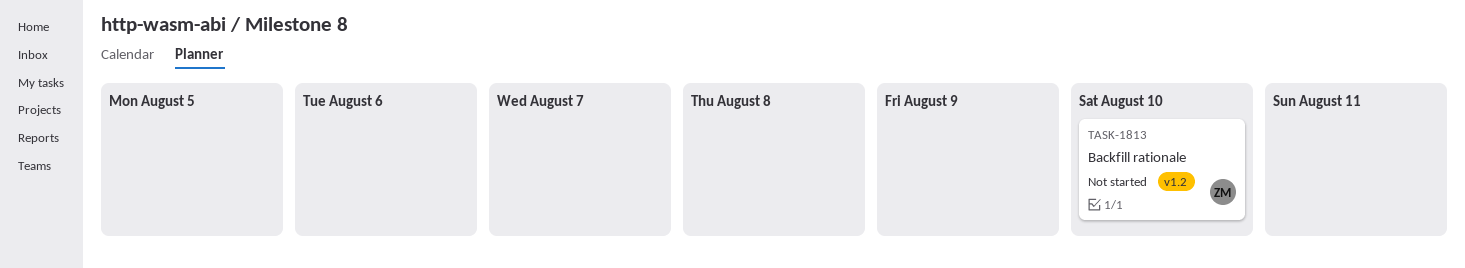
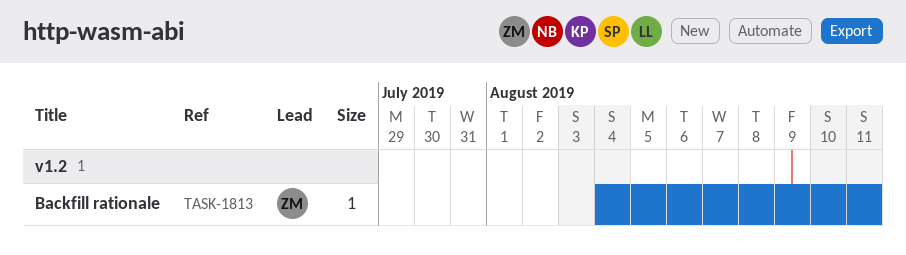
TASK-1813, due: Aug 10 -> Aug 11

